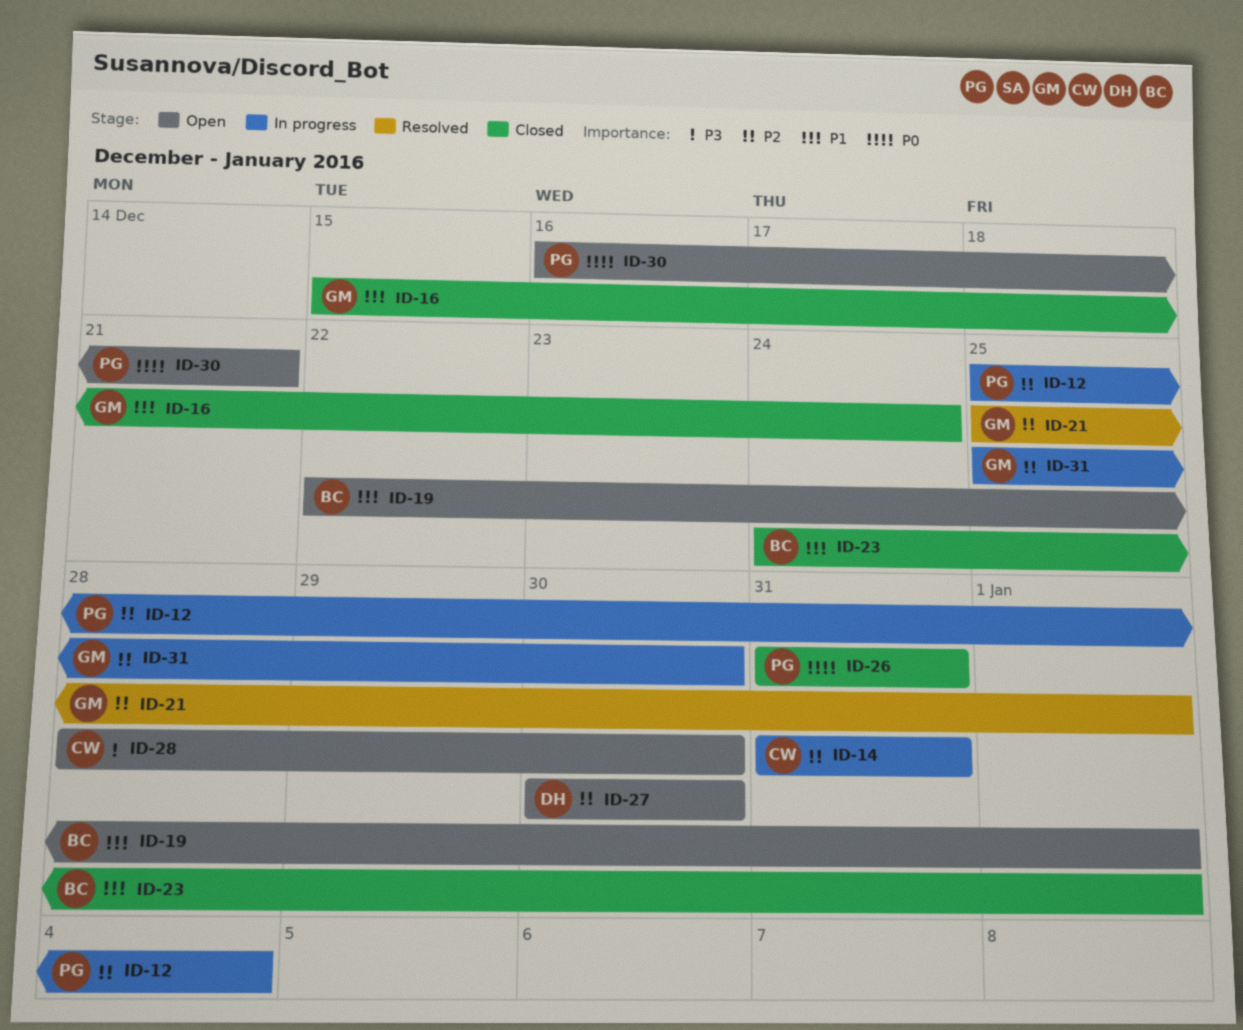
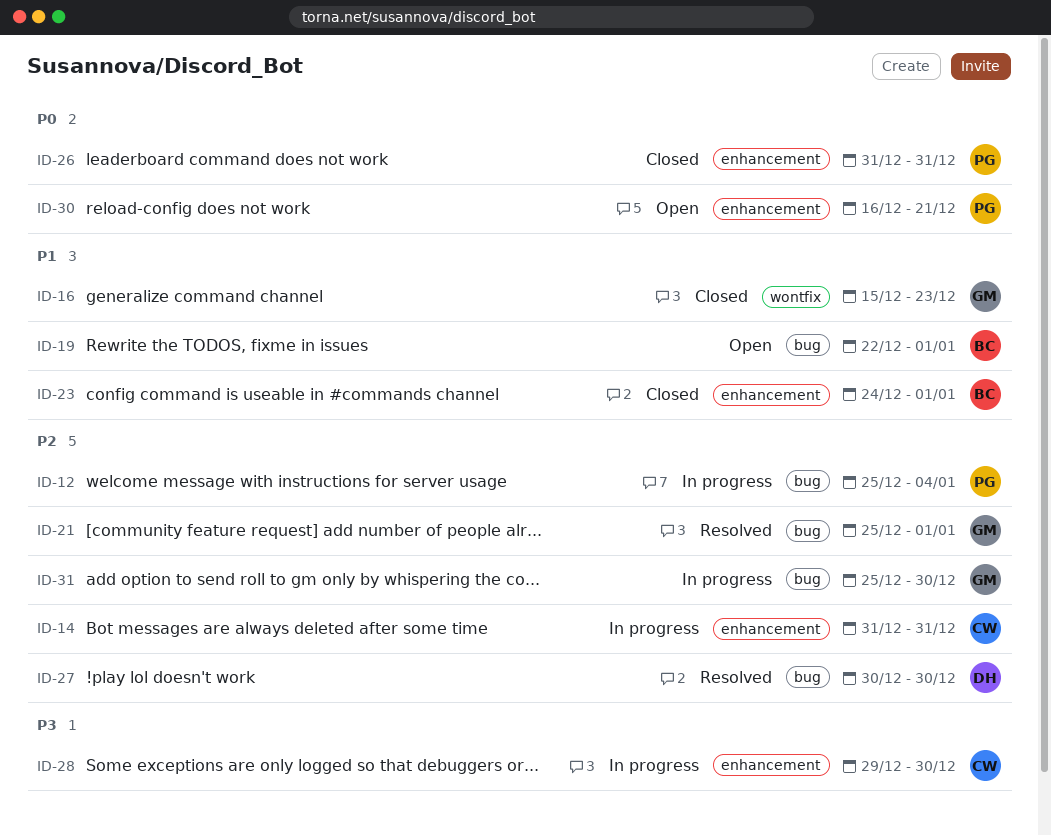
ID-16, due: Dec 24 -> Dec 23
ID-27, status: Open -> Resolved
ID-28, status: Open -> In progress
ID-28, start: Dec 28 -> Dec 29

